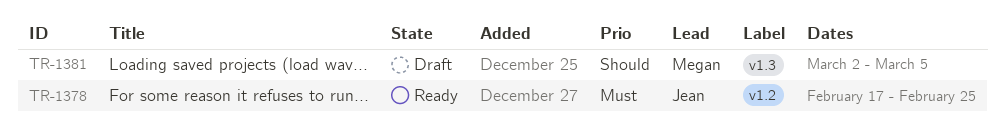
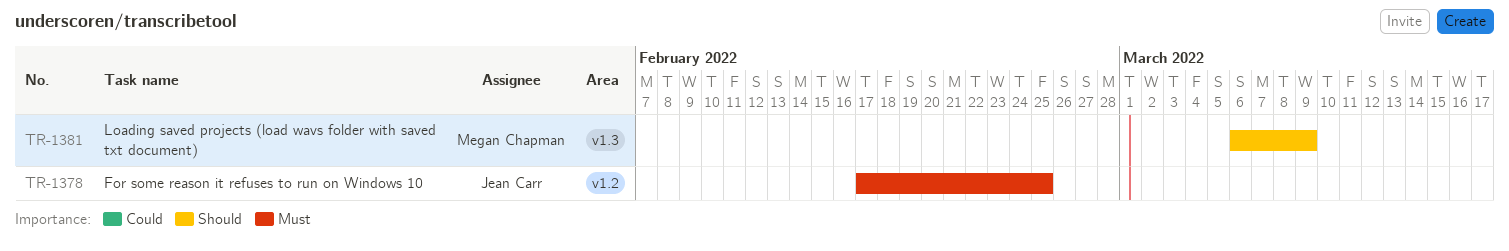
TR-1381, start: Mar 2 -> Mar 6
TR-1381, due: Mar 5 -> Mar 9

